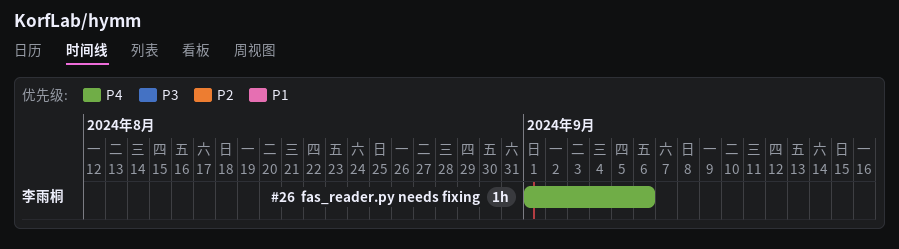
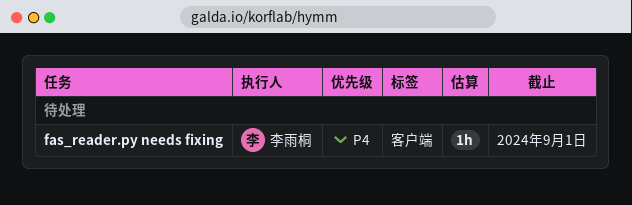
fas_reader.py needs fixing, due: Sep 6 -> Sep 1

